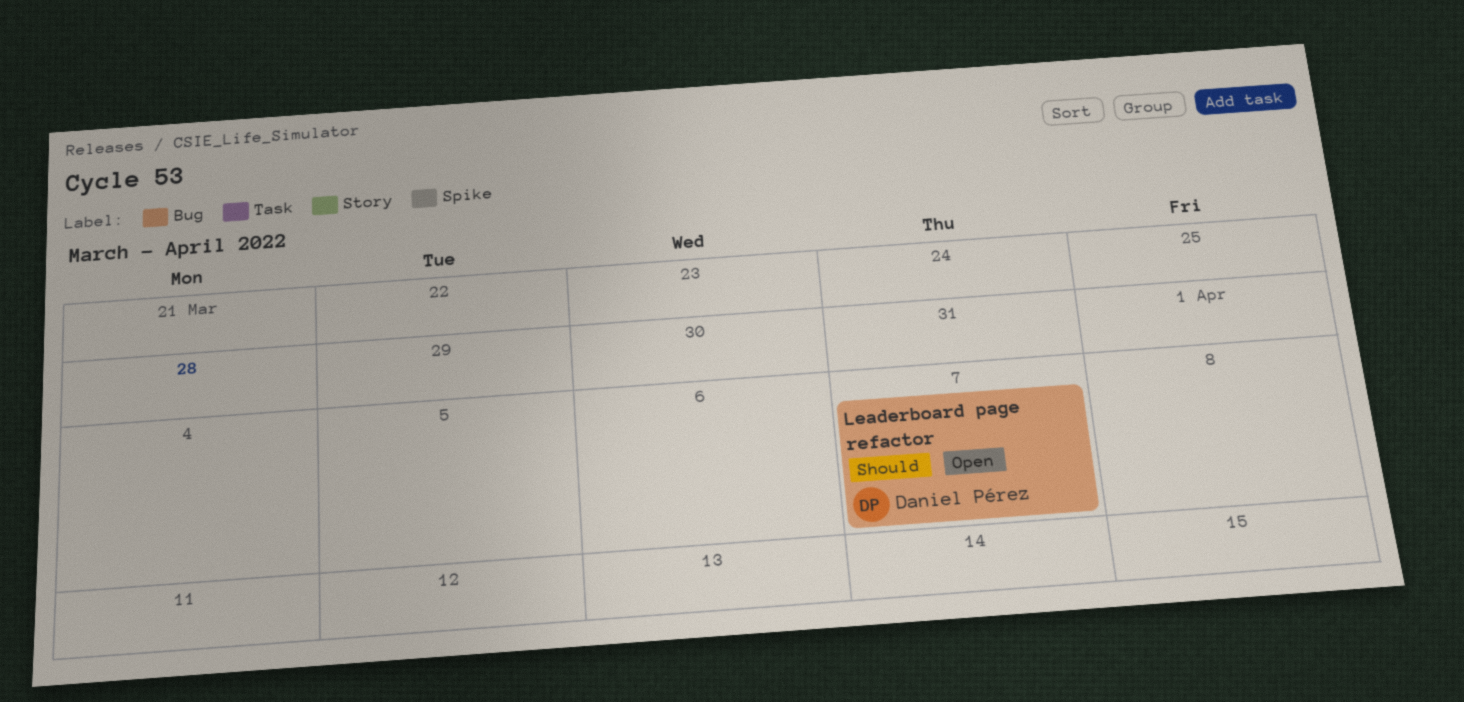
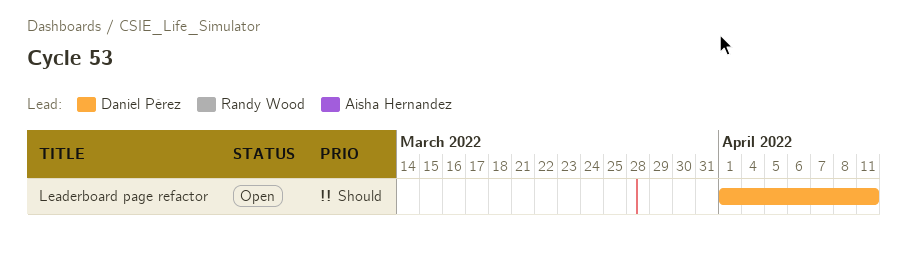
Leaderboard page refactor, due: Apr 7 -> Apr 11

